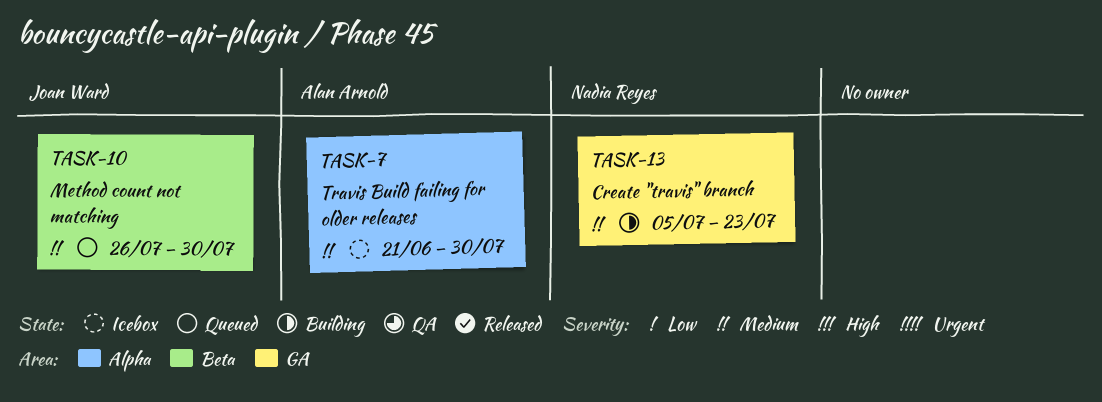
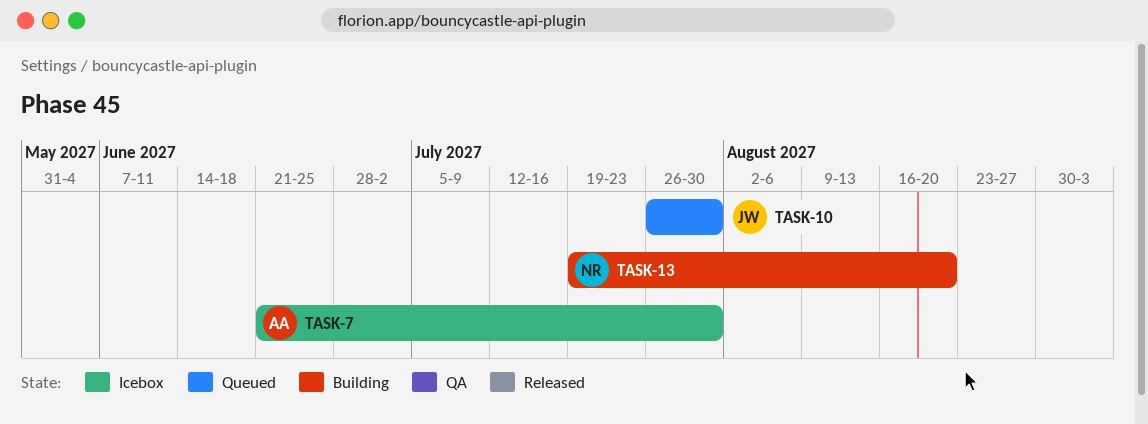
TASK-13, start: Jul 5 -> Jul 19
TASK-13, due: Jul 23 -> Aug 20

